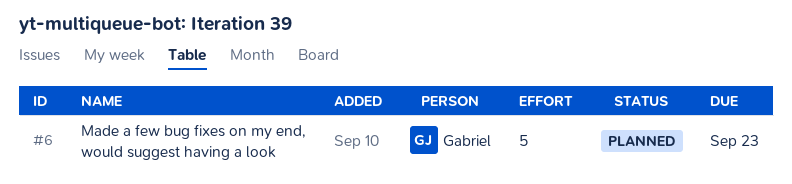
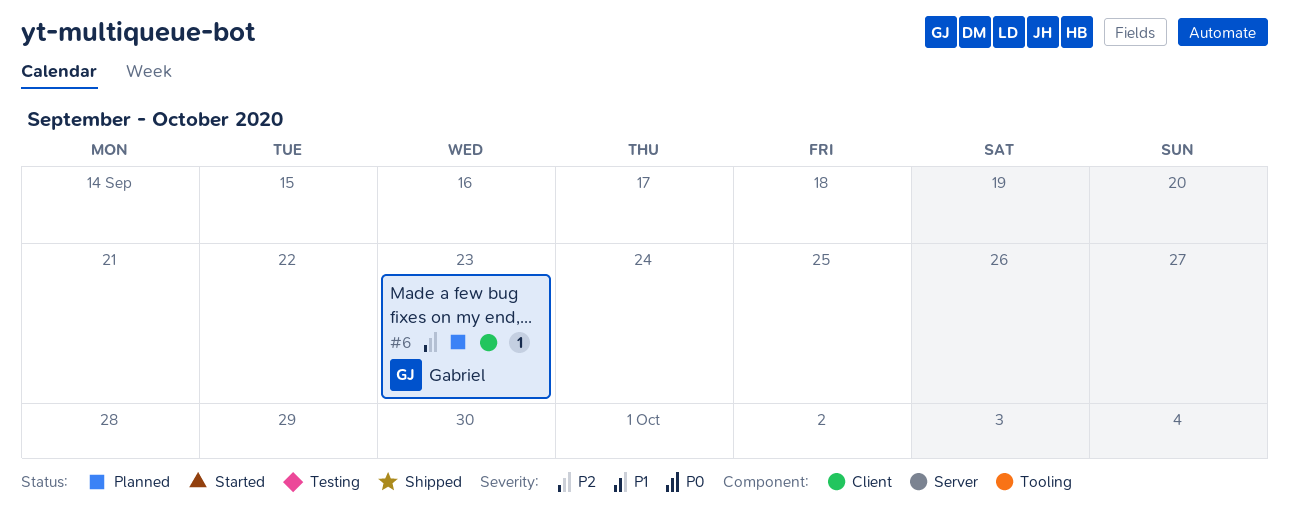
#6, estimate: 5 -> 1

